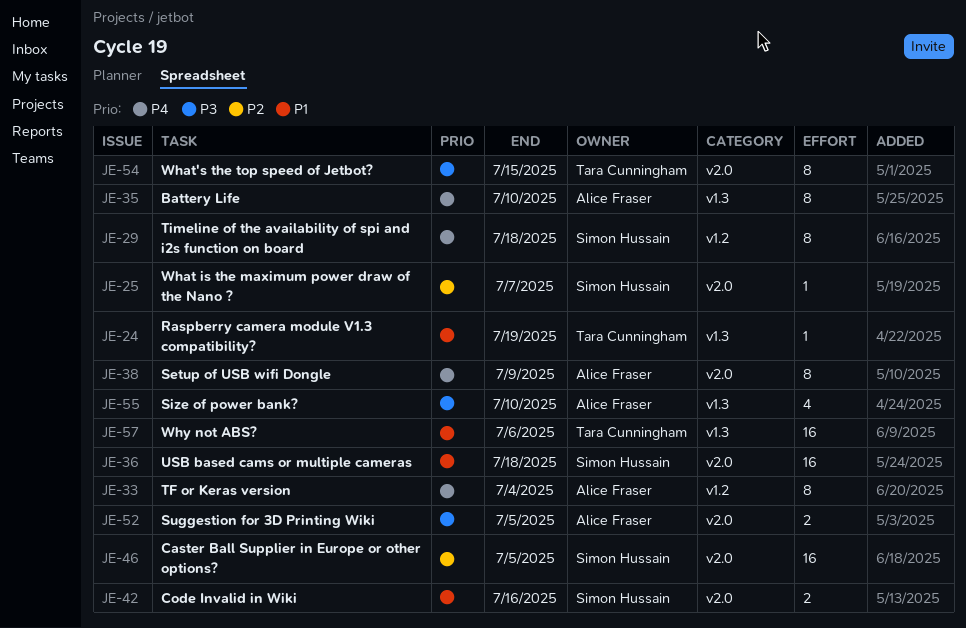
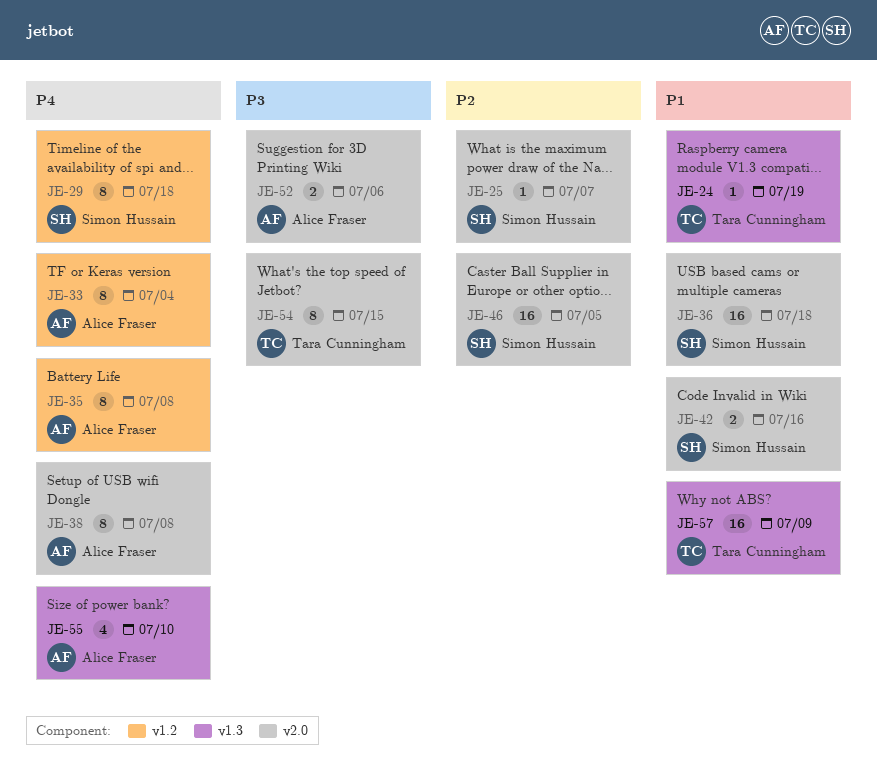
JE-35, label: v1.3 -> v1.2
JE-35, due: Jul 10 -> Jul 8
JE-38, due: Jul 9 -> Jul 8
JE-52, due: Jul 5 -> Jul 6
JE-55, priority: P3 -> P4
JE-57, due: Jul 6 -> Jul 9

